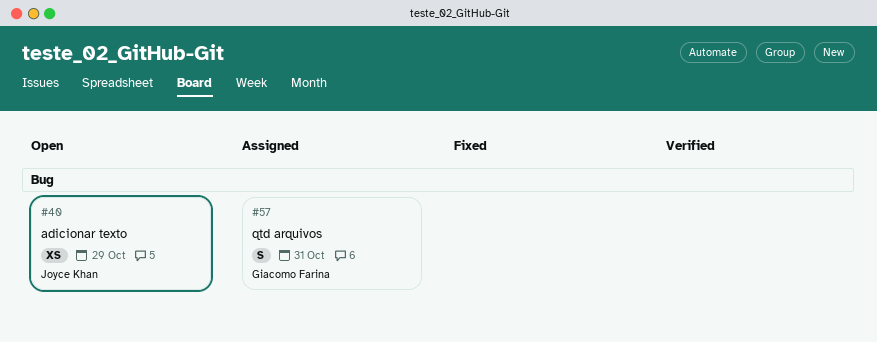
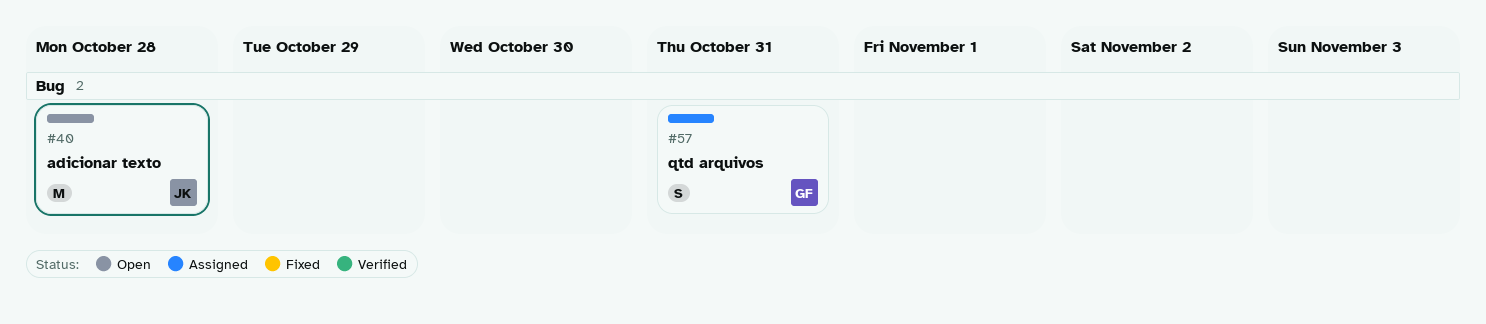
#40, estimate: XS -> M
#40, due: Oct 29 -> Oct 28

